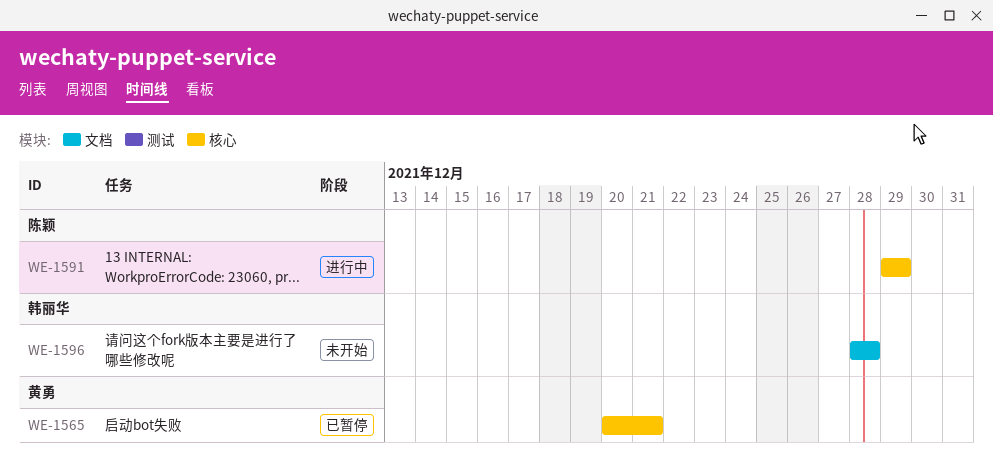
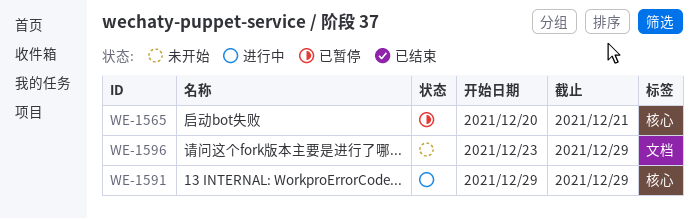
WE-1596, start: Dec 28 -> Dec 23
WE-1596, due: Dec 28 -> Dec 29

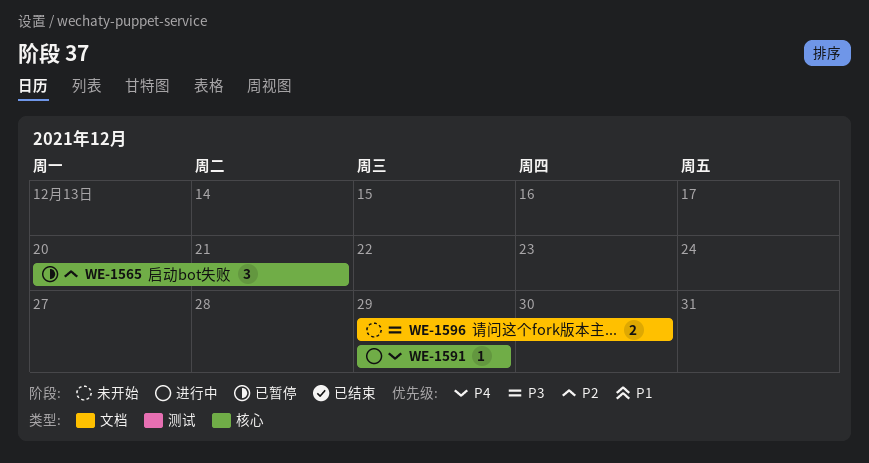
WE-1596, start: Dec 23 -> Dec 29
WE-1596, due: Dec 29 -> Dec 30

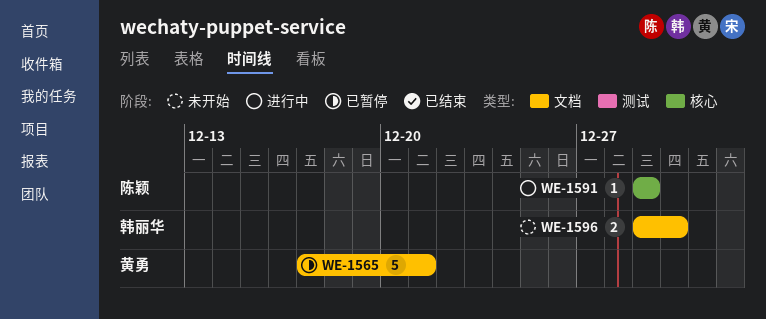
WE-1565, label: 核心 -> 文档
WE-1565, estimate: 3 -> 5
WE-1565, start: Dec 20 -> Dec 17

